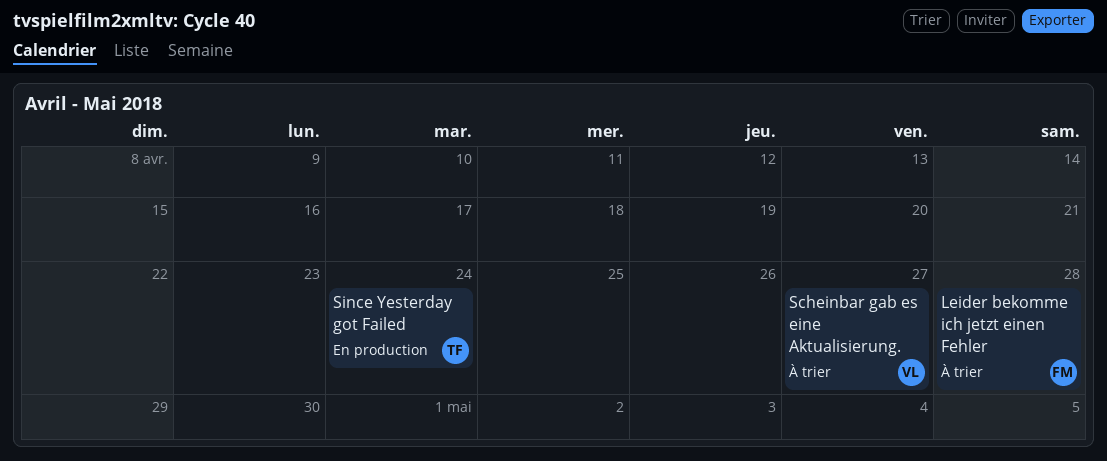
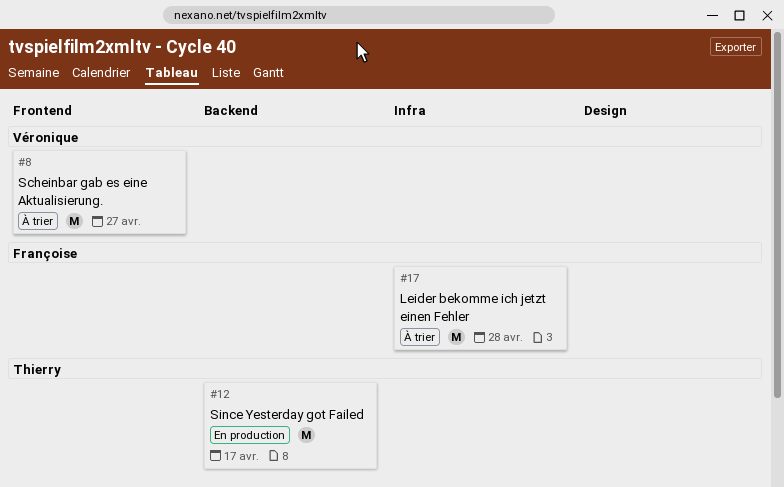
Since Yesterday got Failed, due: Apr 24 -> Apr 17

